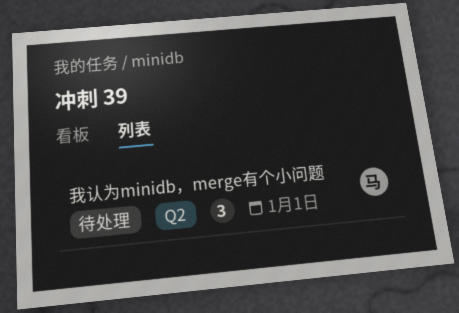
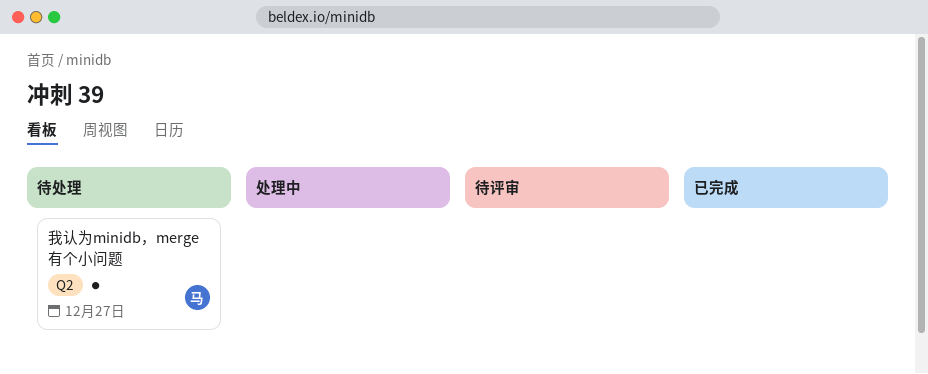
我认为minidb，merge有个小问题, estimate: 3 -> 1
我认为minidb，merge有个小问题, due: Jan 1 -> Dec 27

